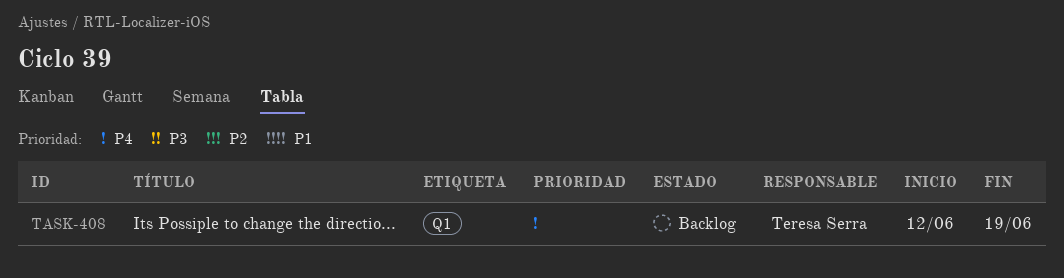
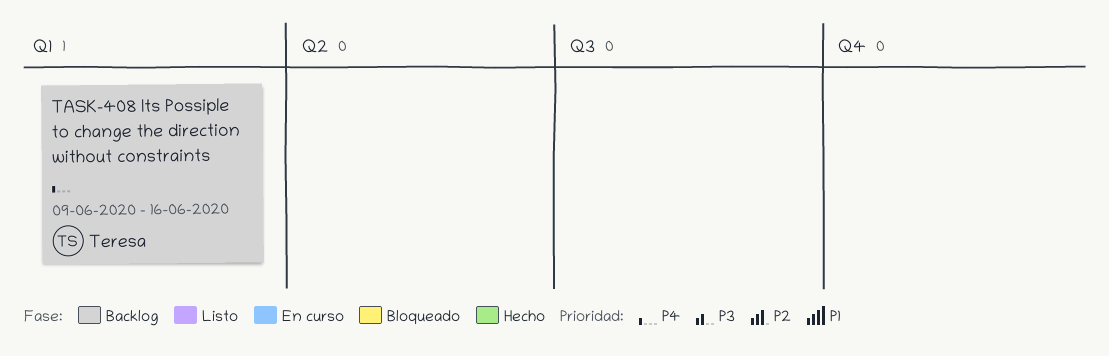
TASK-408, start: Jun 12 -> Jun 9
TASK-408, due: Jun 19 -> Jun 16

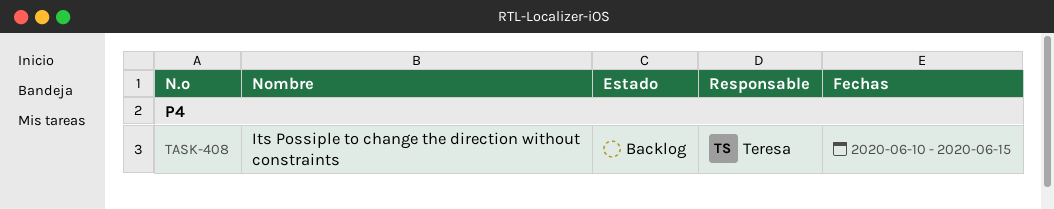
TASK-408, start: Jun 9 -> Jun 10
TASK-408, due: Jun 16 -> Jun 15

